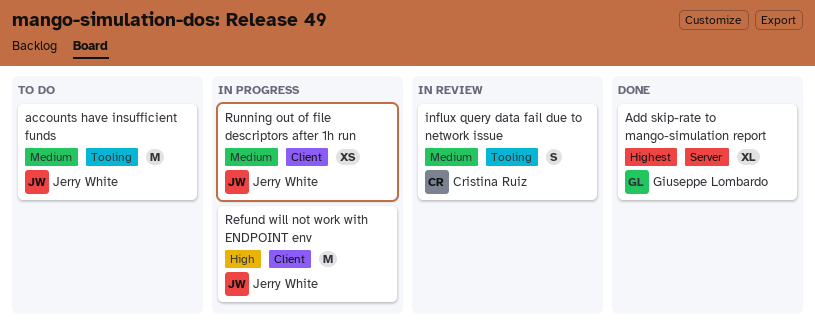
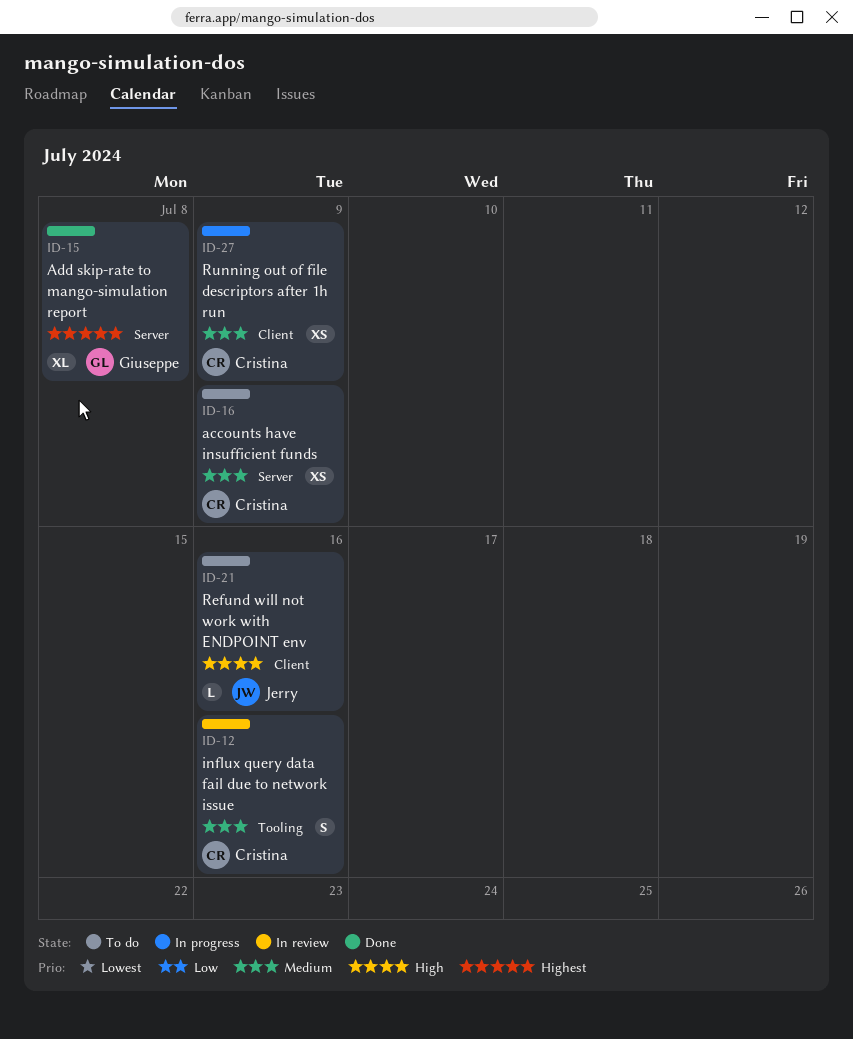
accounts have insufficient funds, owner: Jerry White -> Cristina Ruiz
accounts have insufficient funds, label: Tooling -> Server
accounts have insufficient funds, estimate: M -> XS
Refund will not work with ENDPOINT env, status: In progress -> To do
Refund will not work with ENDPOINT env, estimate: M -> L
Running out of file descriptors after 1h run, owner: Jerry White -> Cristina Ruiz

